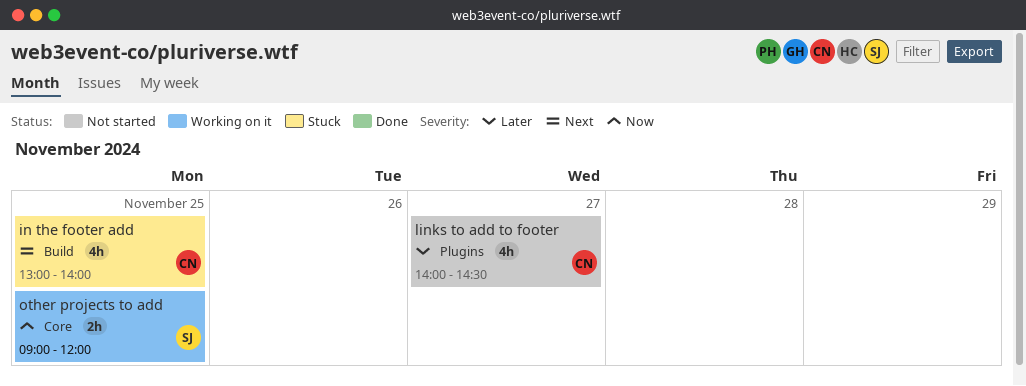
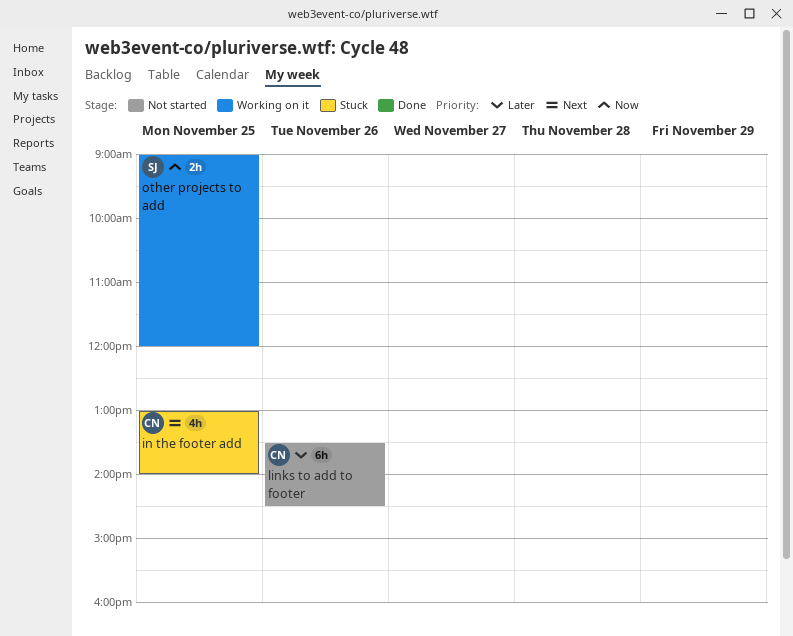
links to add to footer, estimate: 4h -> 6h
links to add to footer, day: Nov 27 -> Nov 26
links to add to footer, begins: 14:00 -> 13:30

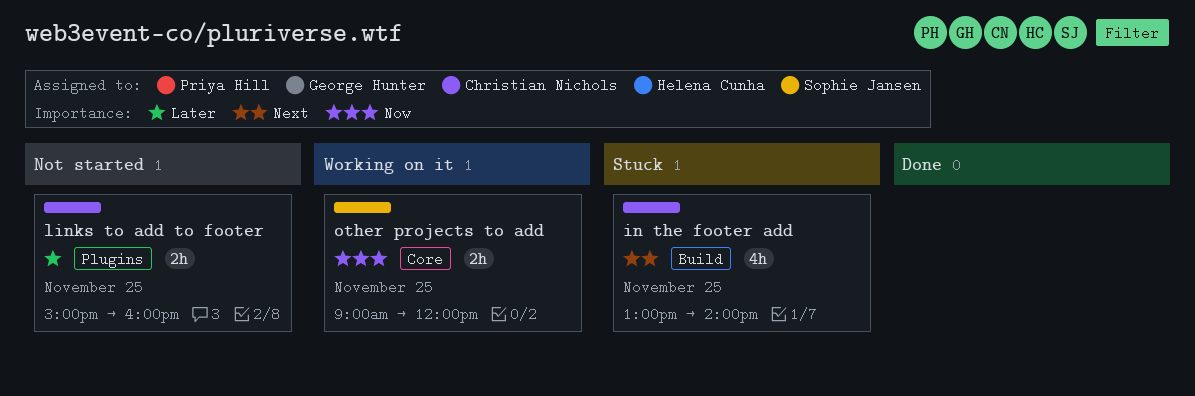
links to add to footer, estimate: 6h -> 2h
links to add to footer, day: Nov 26 -> Nov 25
links to add to footer, begins: 13:30 -> 15:00
links to add to footer, ends: 14:30 -> 16:00

